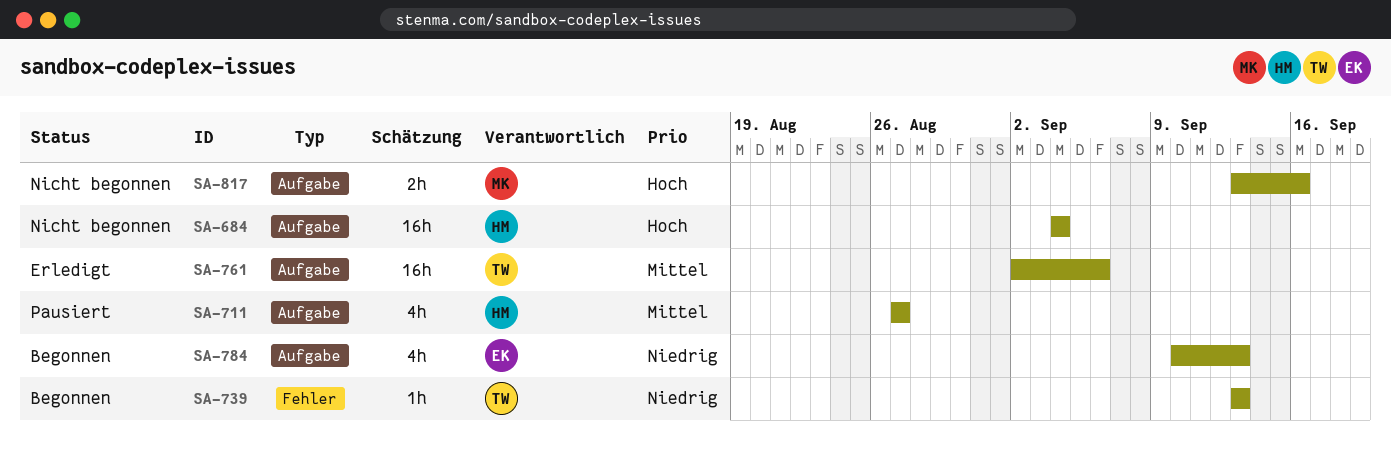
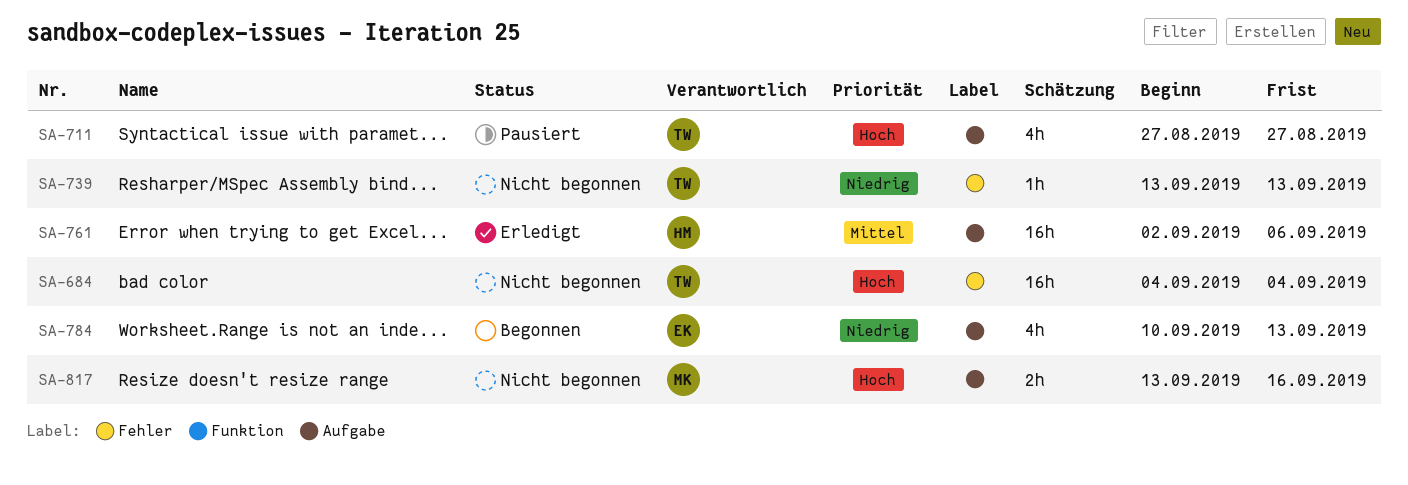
SA-684, owner: HM -> TW
SA-684, label: Aufgabe -> Fehler
SA-711, owner: HM -> TW
SA-711, priority: Mittel -> Hoch
SA-739, status: Begonnen -> Nicht begonnen
SA-761, owner: TW -> HM

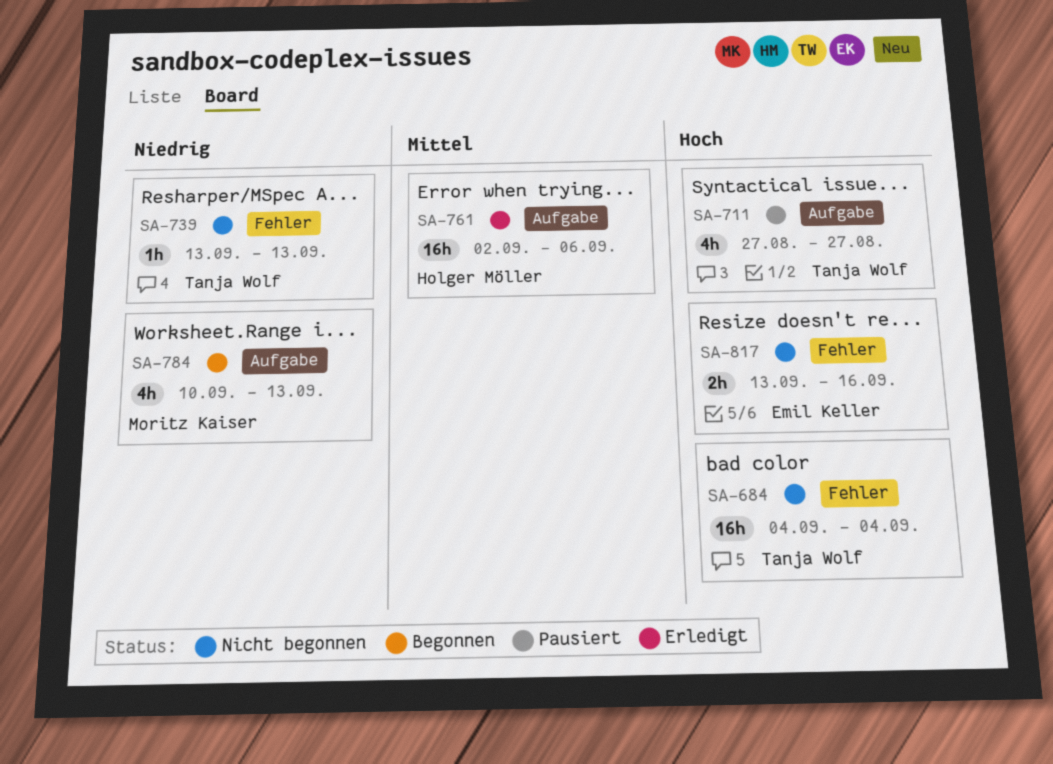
SA-784, owner: Emil Keller -> Moritz Kaiser
SA-817, owner: Moritz Kaiser -> Emil Keller
SA-817, label: Aufgabe -> Fehler

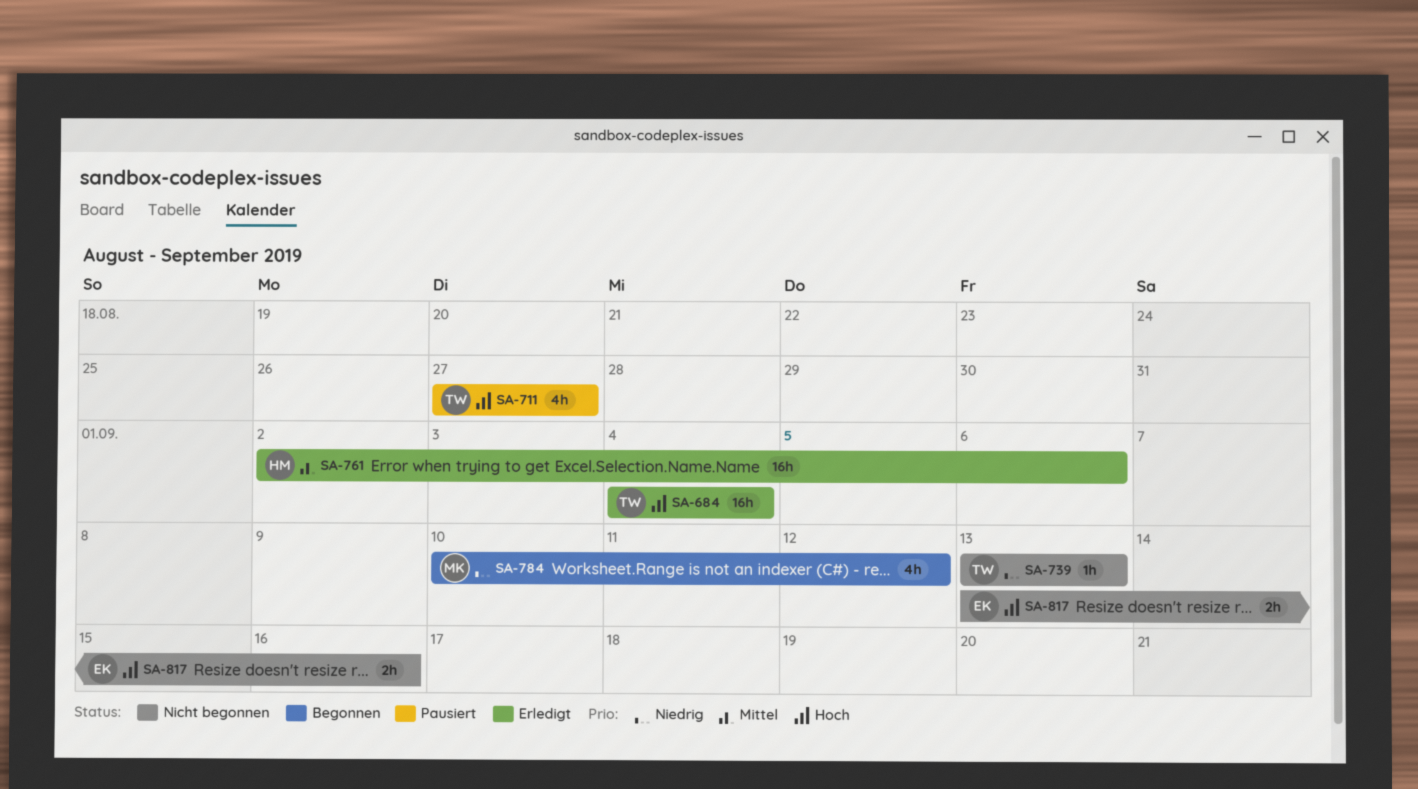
SA-684, status: Nicht begonnen -> Erledigt
SA-784, due: Sep 13 -> Sep 12

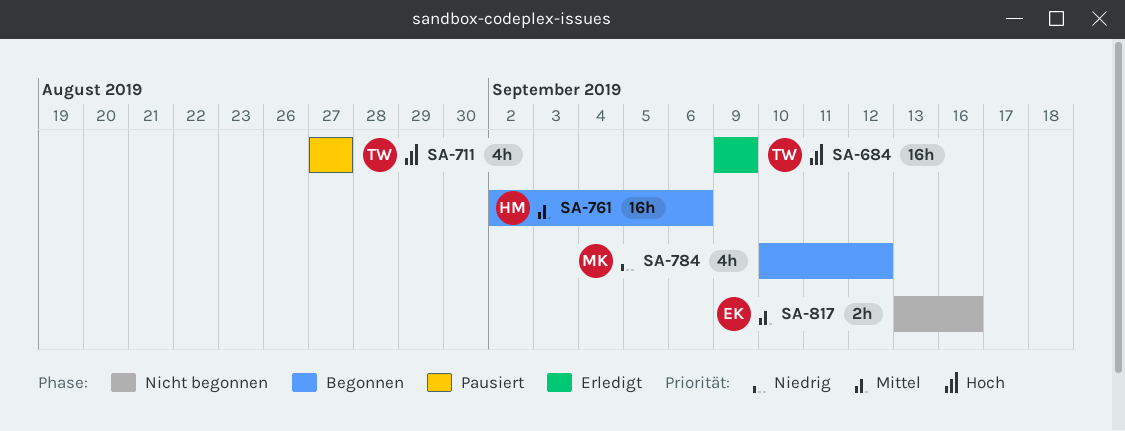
SA-684, start: Sep 4 -> Sep 9
SA-684, due: Sep 4 -> Sep 9
SA-739: present -> none
SA-761, status: Erledigt -> Begonnen
SA-817, priority: Hoch -> Mittel

